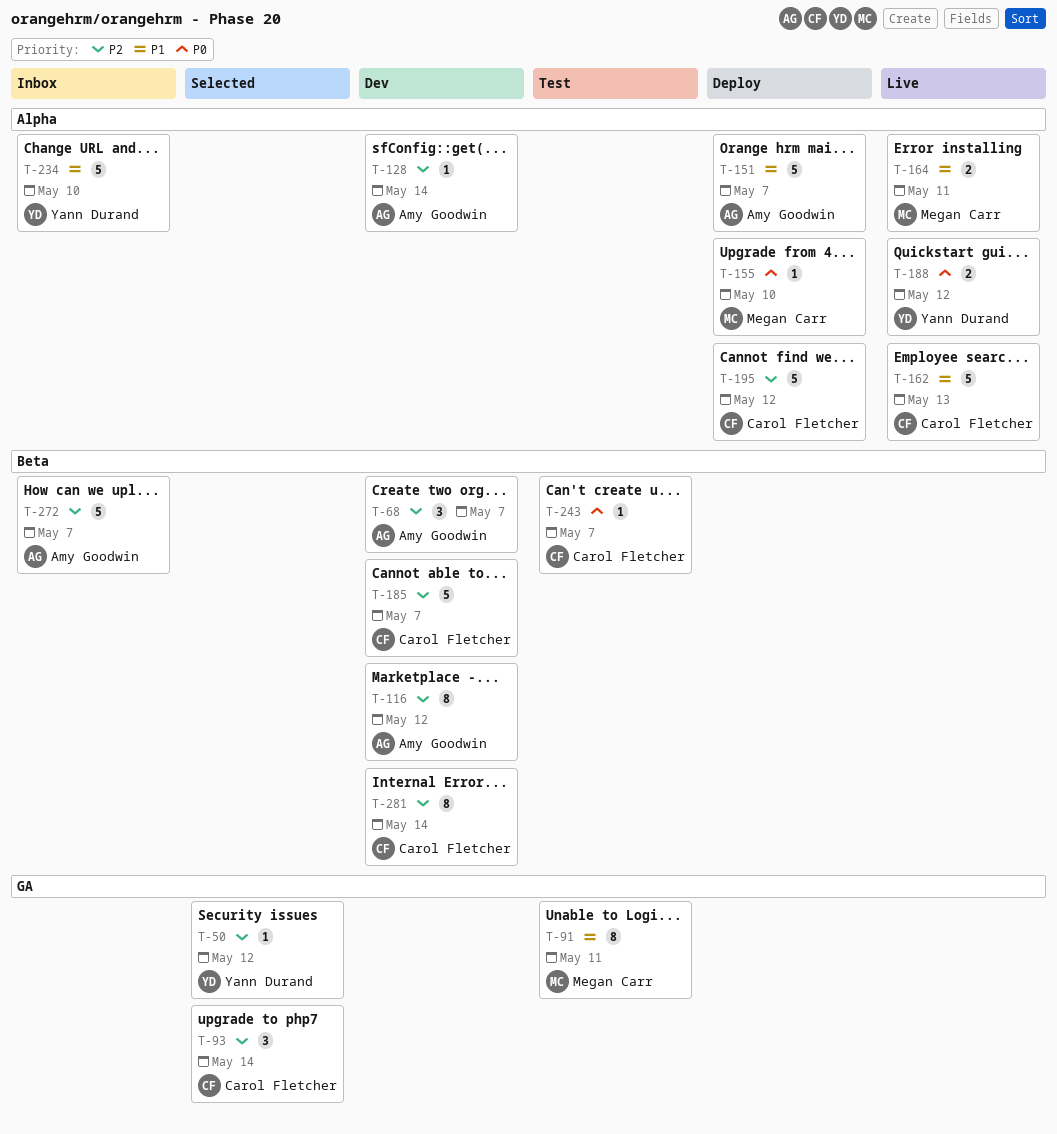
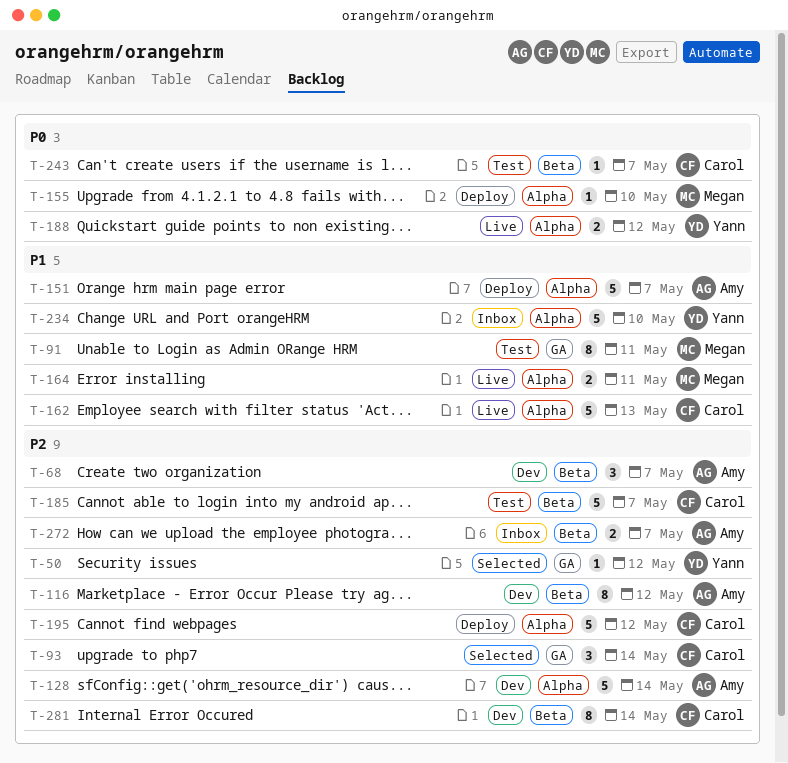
T-128, estimate: 1 -> 5
T-185, status: Dev -> Test
T-272, estimate: 5 -> 2

